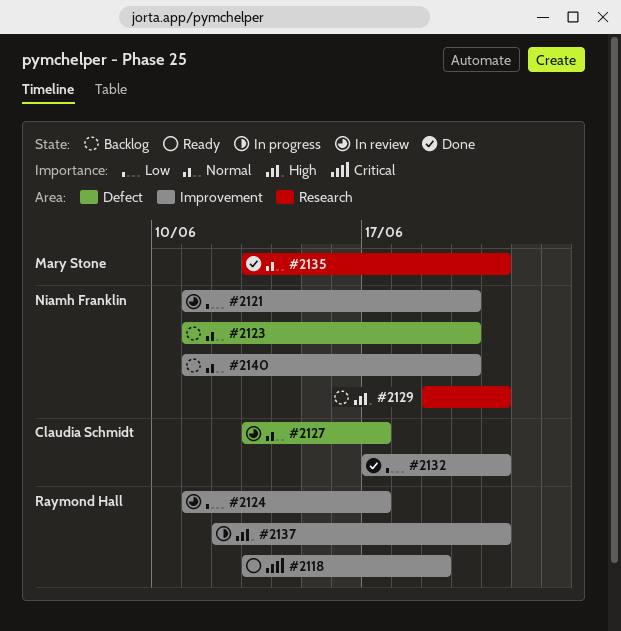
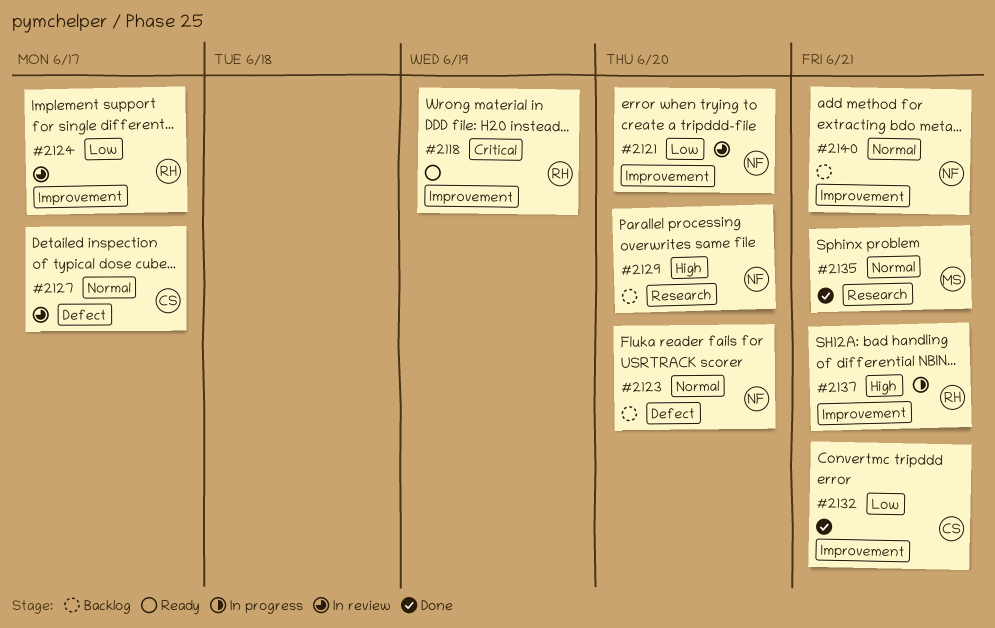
#2129, due: Jun 21 -> Jun 20
#2140, due: Jun 20 -> Jun 21

